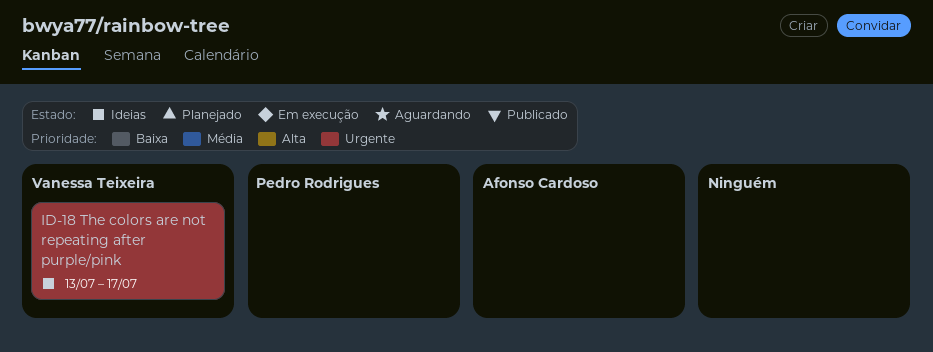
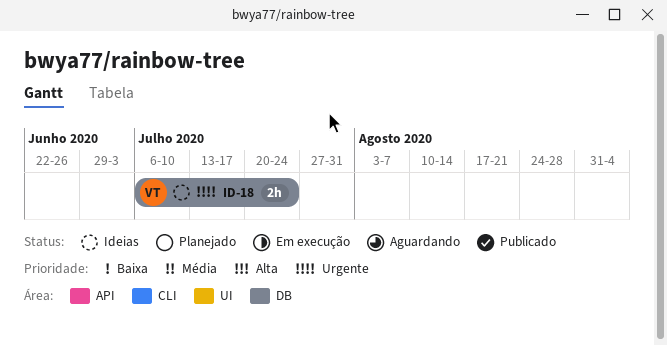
ID-18, start: Jul 13 -> Jul 6
ID-18, due: Jul 17 -> Jul 24

